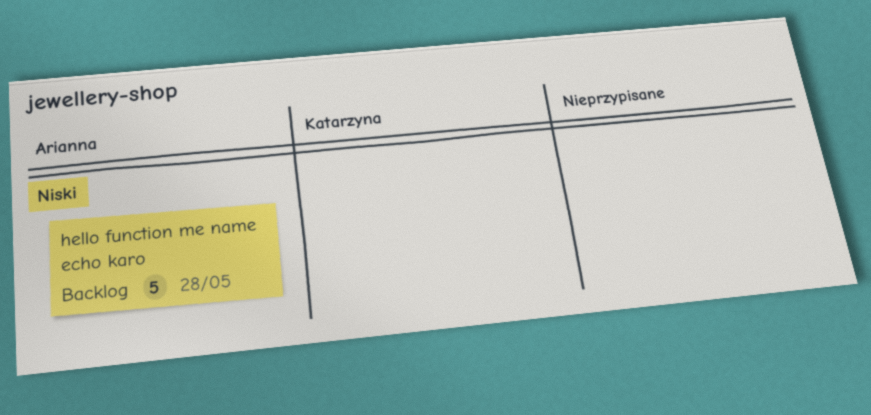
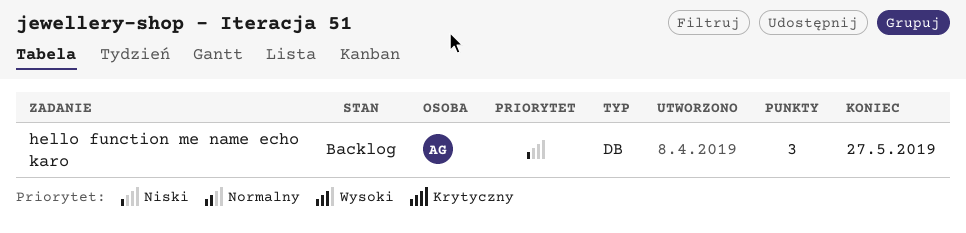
hello function me name echo karo, estimate: 5 -> 3
hello function me name echo karo, due: May 28 -> May 27

